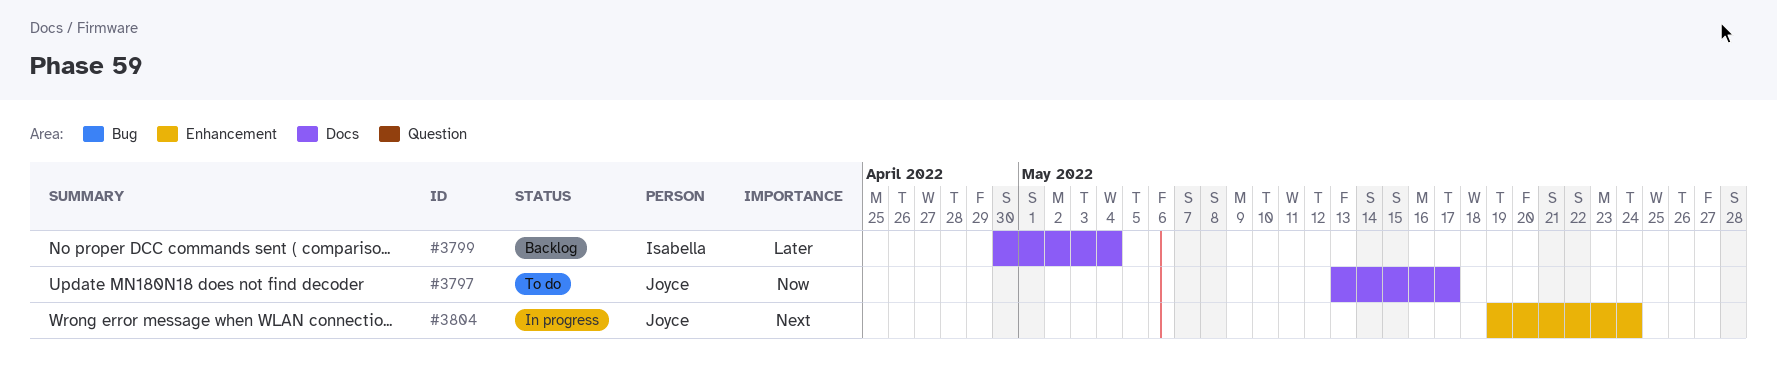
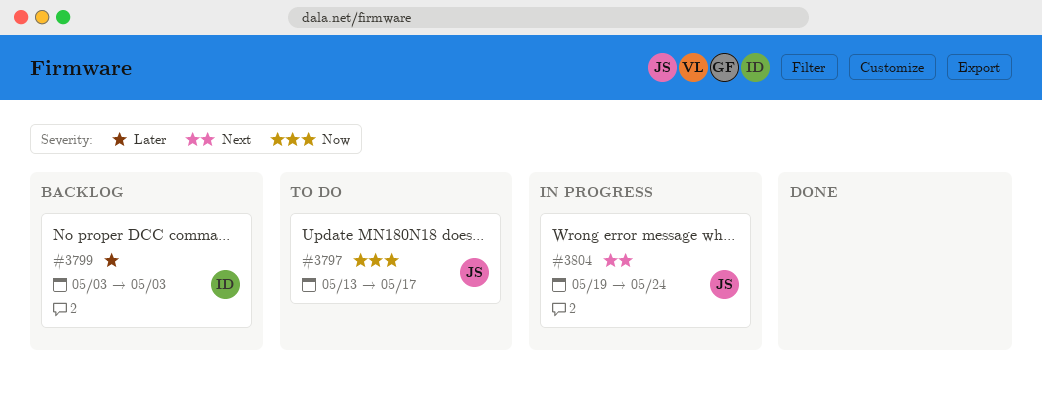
#3799, start: Apr 30 -> May 3
#3799, due: May 4 -> May 3

